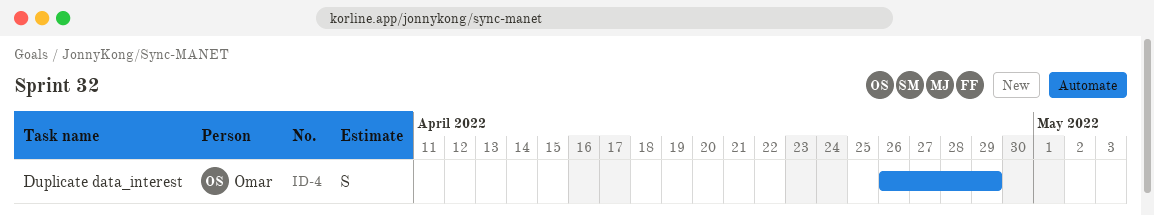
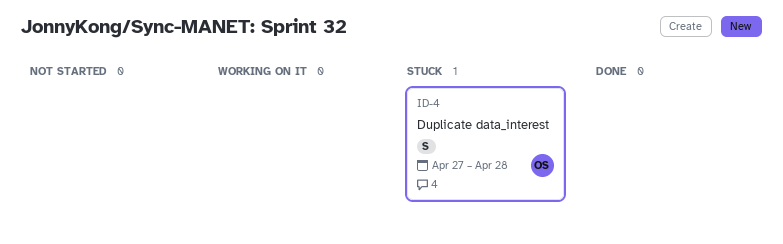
ID-4, start: Apr 26 -> Apr 27
ID-4, due: Apr 29 -> Apr 28

